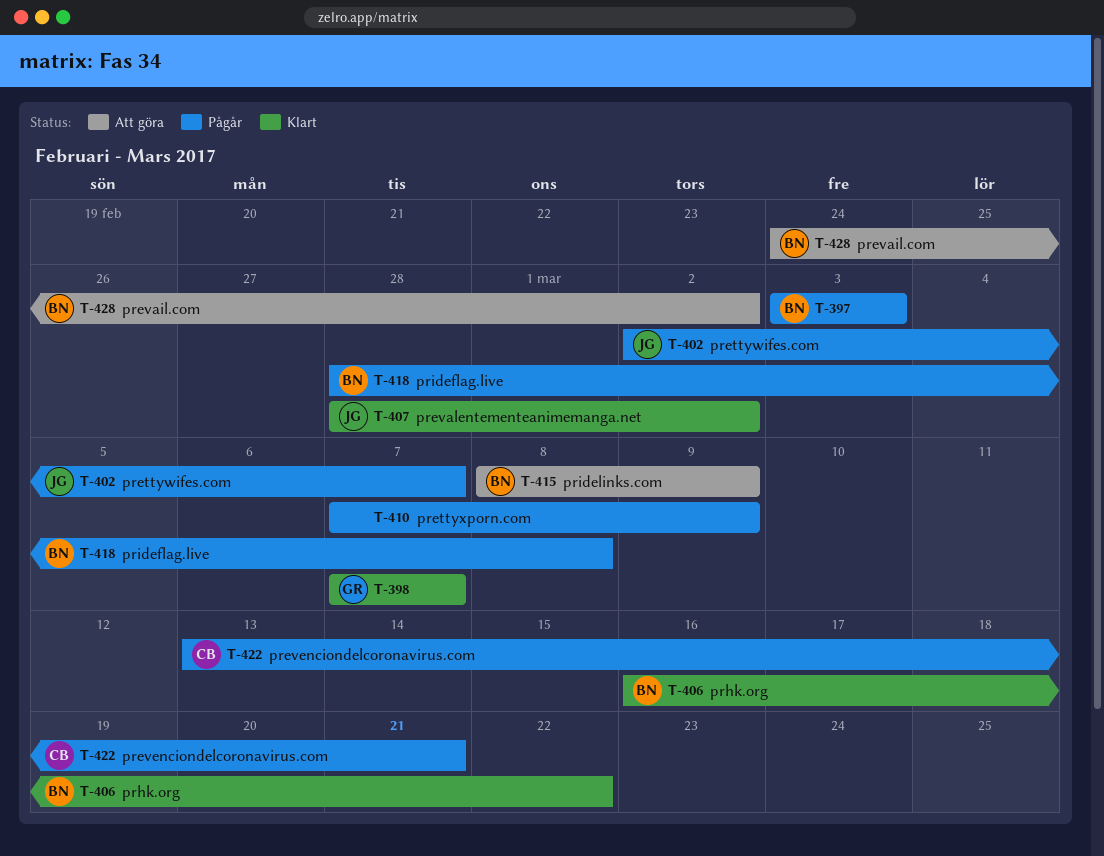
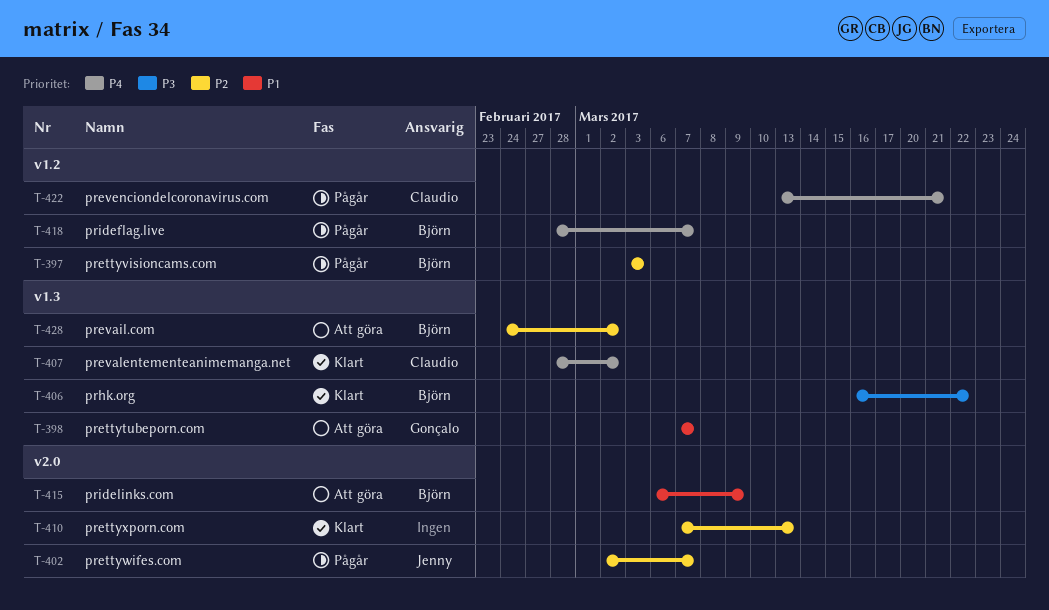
T-398, status: Klart -> Att göra
T-407, owner: Jenny -> Claudio
T-410, status: Pågår -> Klart
T-410, due: Mar 9 -> Mar 13
T-415, start: Mar 8 -> Mar 6
T-418, due: Mar 8 -> Mar 7

